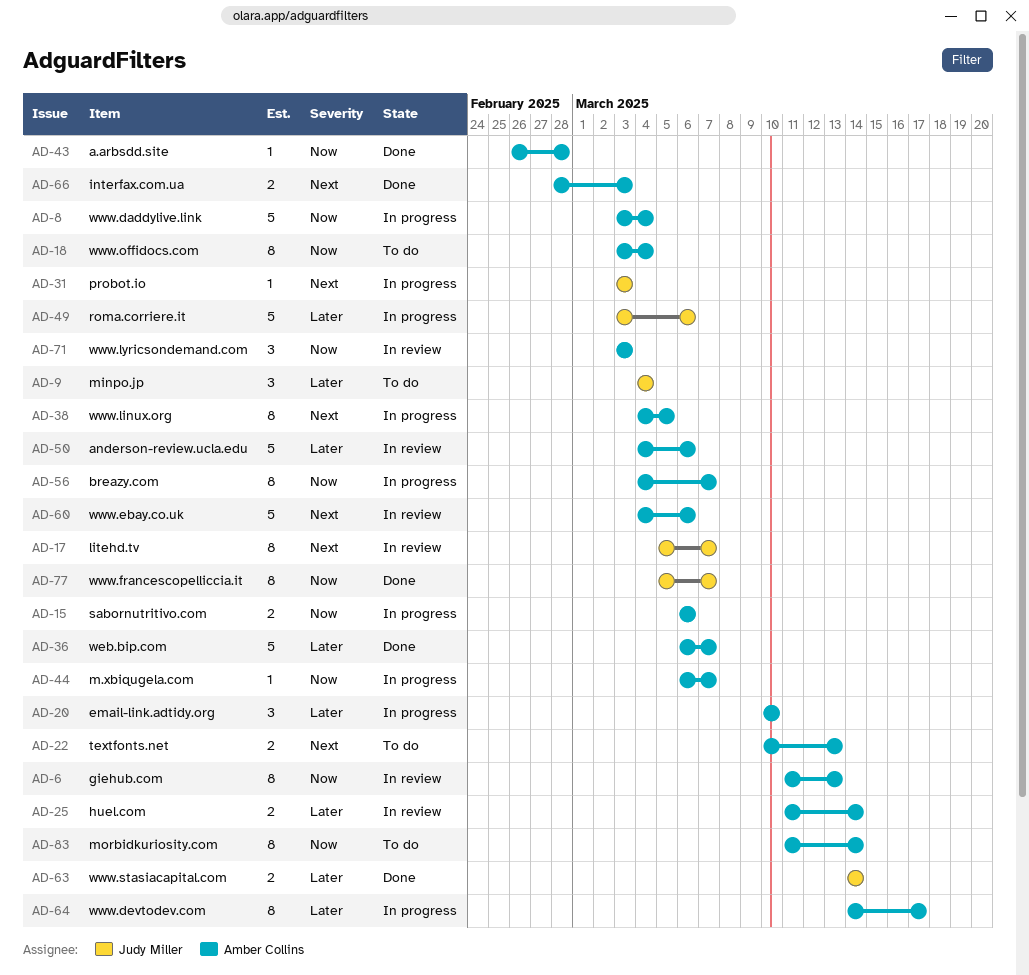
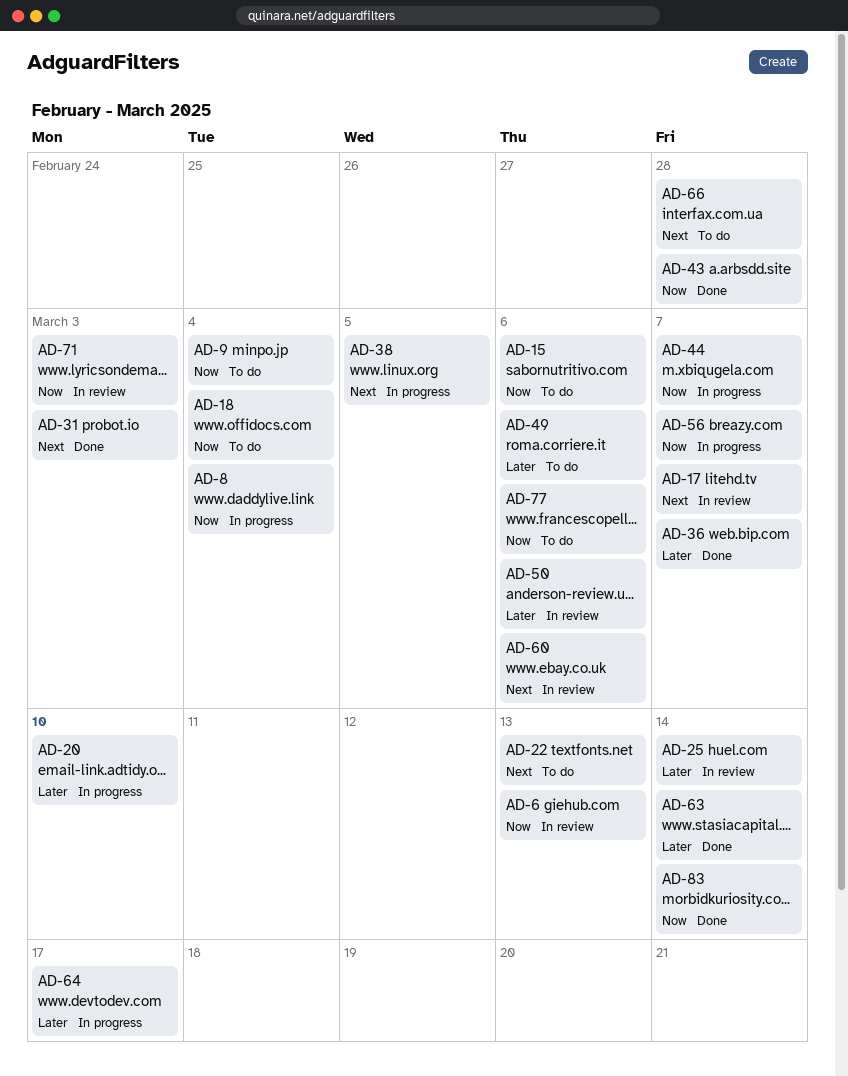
AD-9, priority: Later -> Now
AD-15, status: In progress -> To do
AD-31, status: In progress -> Done
AD-49, status: In progress -> To do
AD-66, status: Done -> To do
AD-66, due: Mar 3 -> Feb 28
AD-77, status: Done -> To do
AD-77, due: Mar 7 -> Mar 6
AD-83, status: To do -> Done

